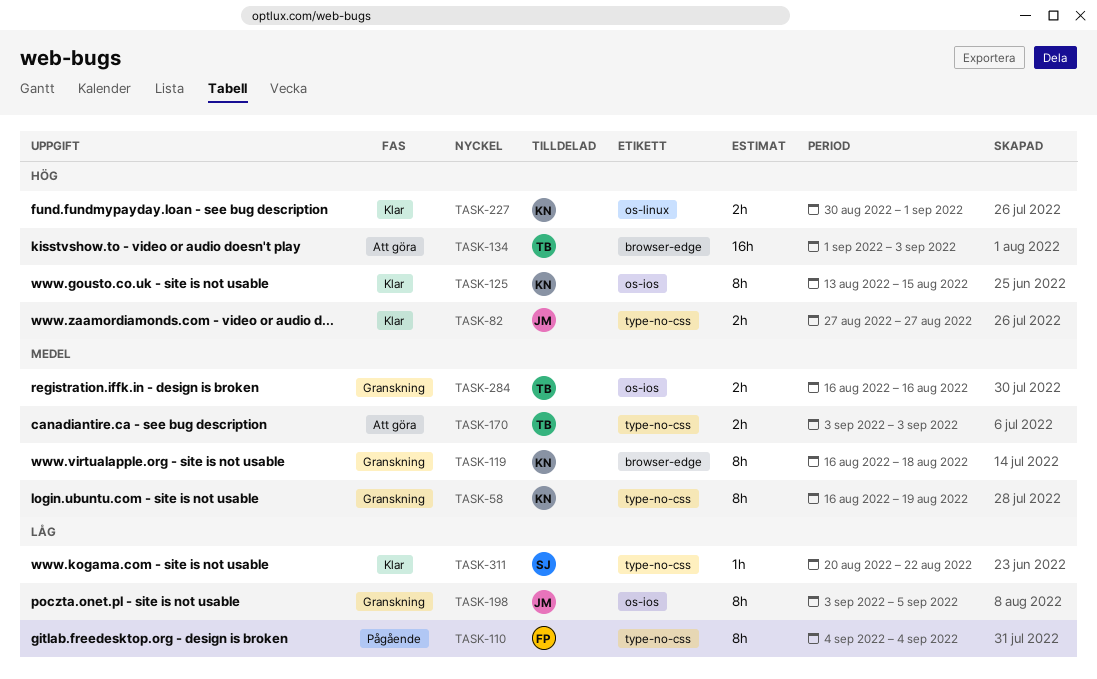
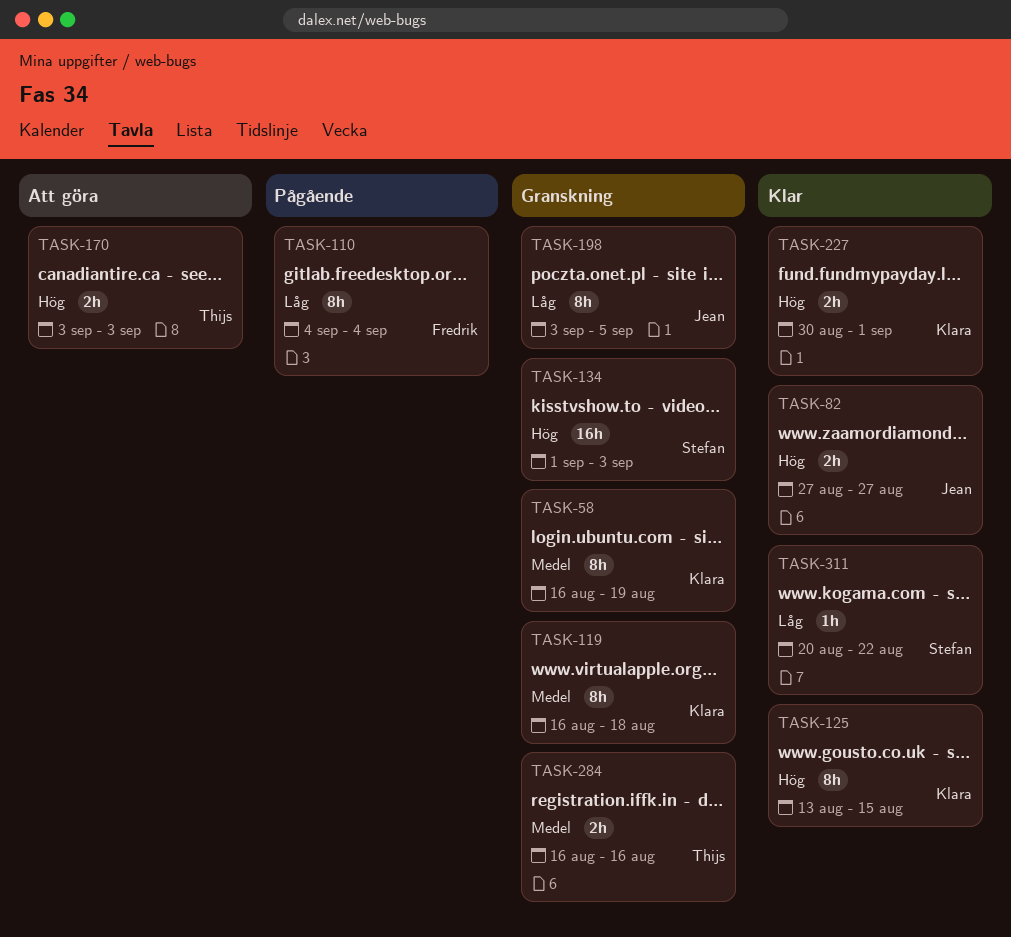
TASK-134, status: Att göra -> Granskning
TASK-134, owner: Thijs -> Stefan
TASK-170, priority: Medel -> Hög

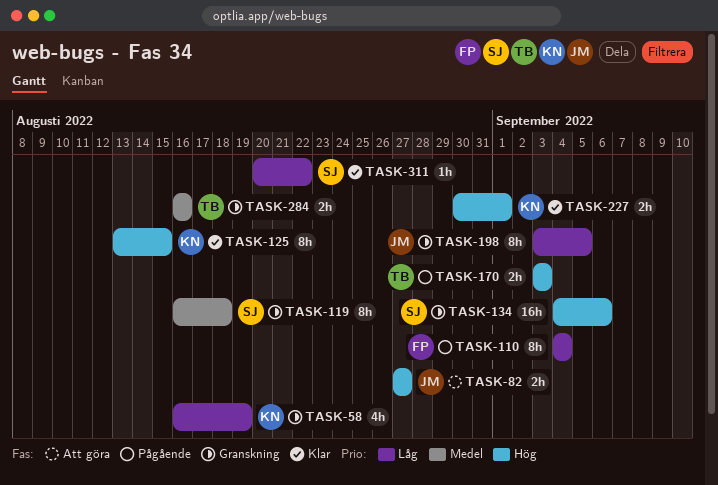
TASK-58, priority: Medel -> Låg
TASK-58, estimate: 8h -> 4h
TASK-82, status: Klar -> Att göra
TASK-119, owner: Klara -> Stefan
TASK-134, start: Sep 1 -> Sep 4
TASK-134, due: Sep 3 -> Sep 6
TASK-170, status: Att göra -> Pågående

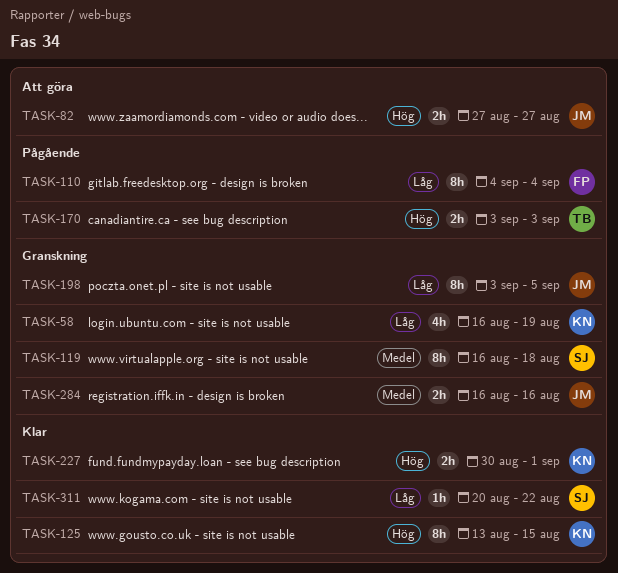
TASK-134: present -> none
TASK-284, owner: TB -> JM

